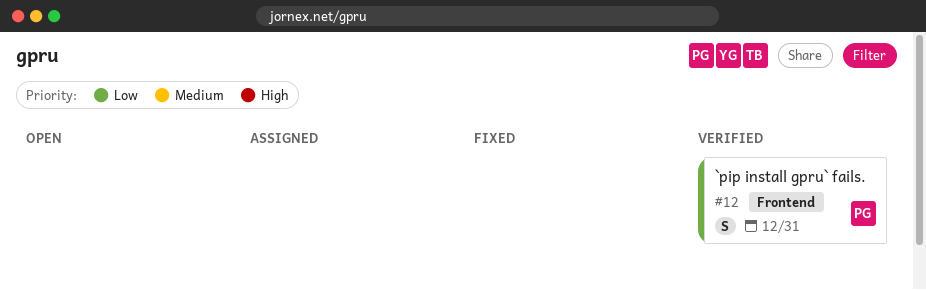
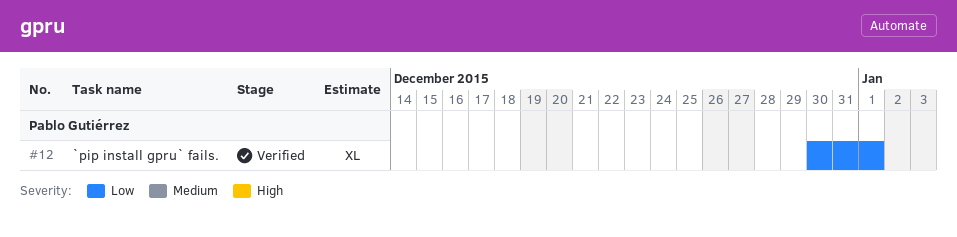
#12, estimate: S -> XL
#12, due: Dec 31 -> Jan 1

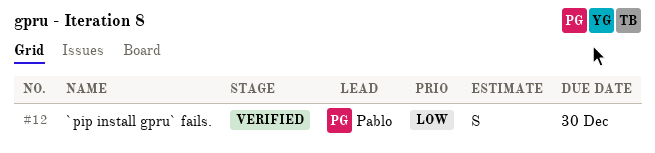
#12, estimate: XL -> S
#12, due: Jan 1 -> Dec 30

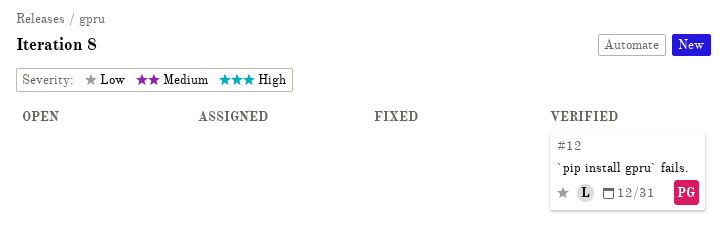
#12, estimate: S -> L
#12, due: Dec 30 -> Dec 31

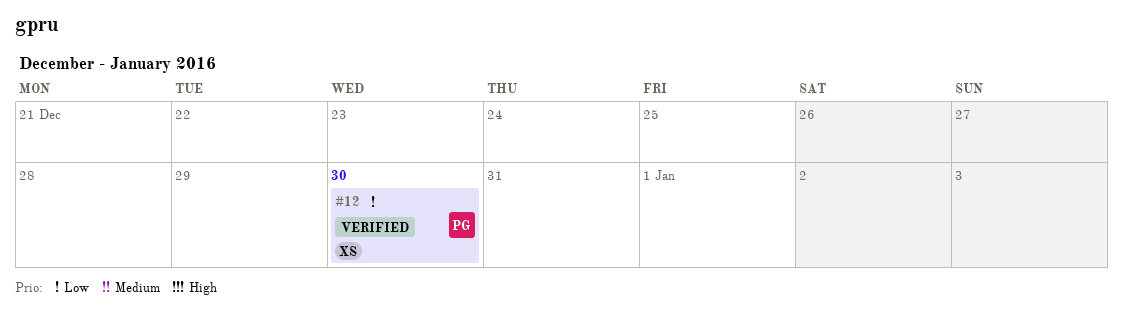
#12, estimate: L -> XS
#12, due: Dec 31 -> Dec 30

